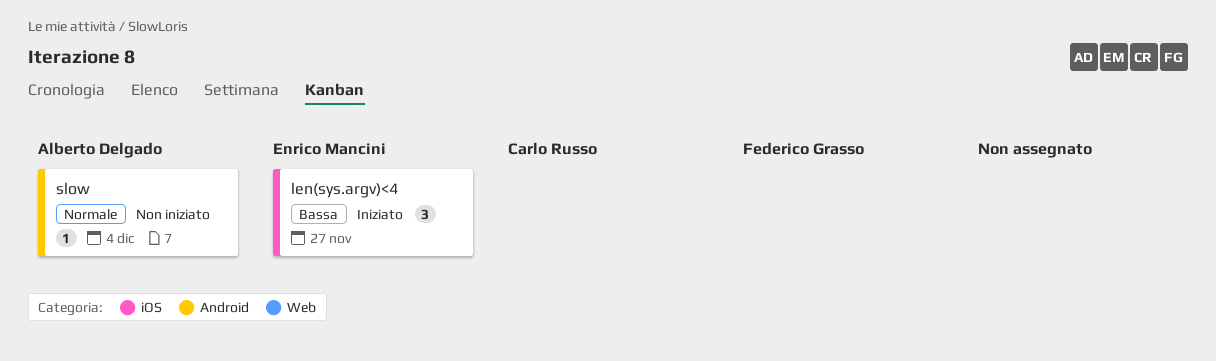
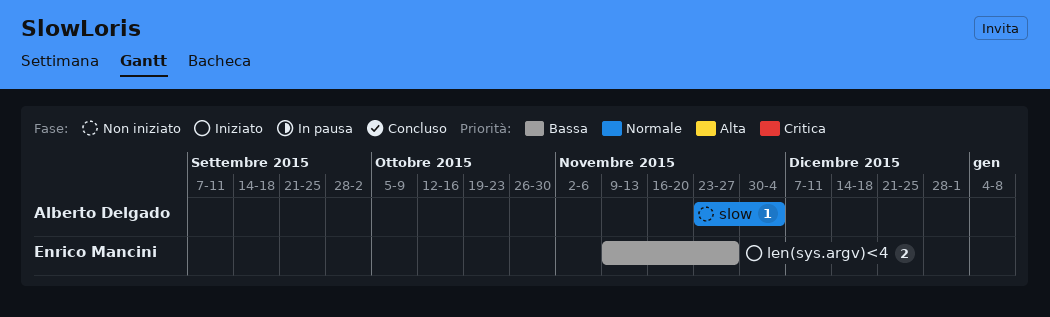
len(sys.argv)<4, estimate: 3 -> 2

